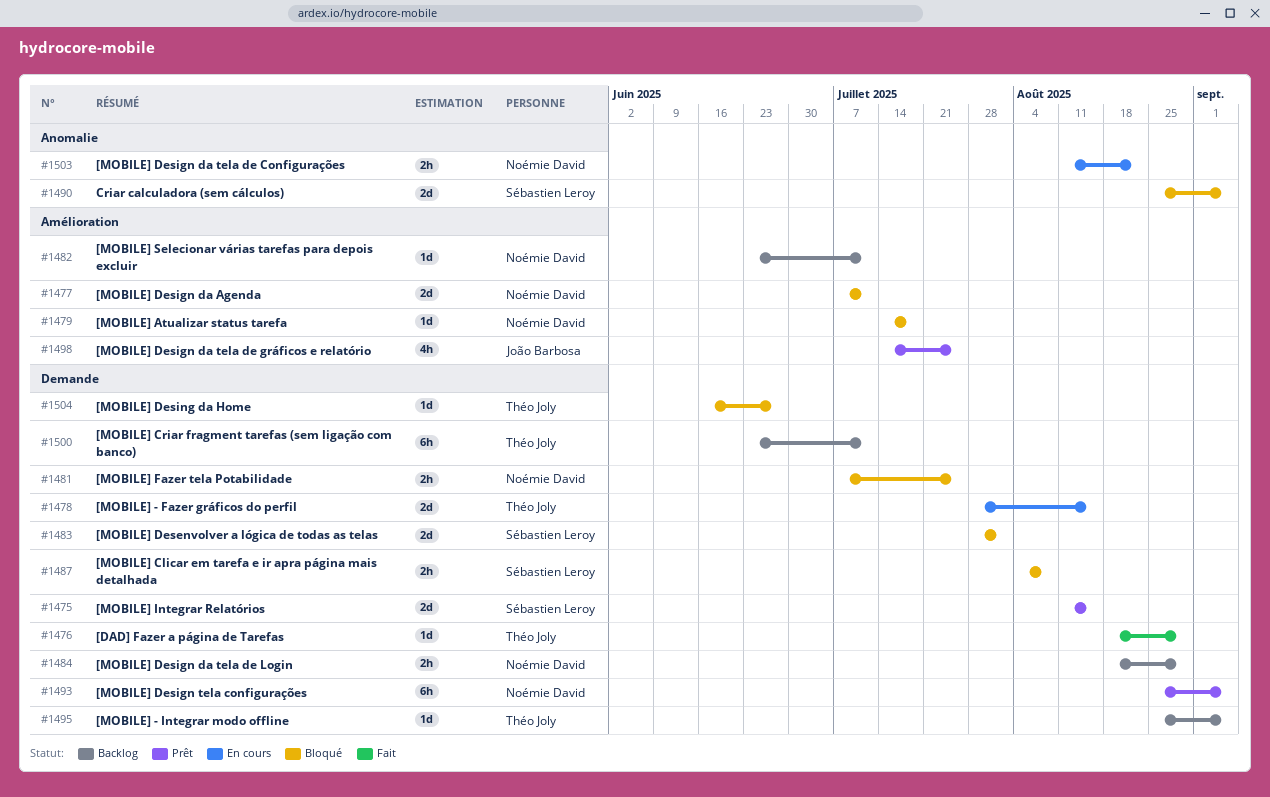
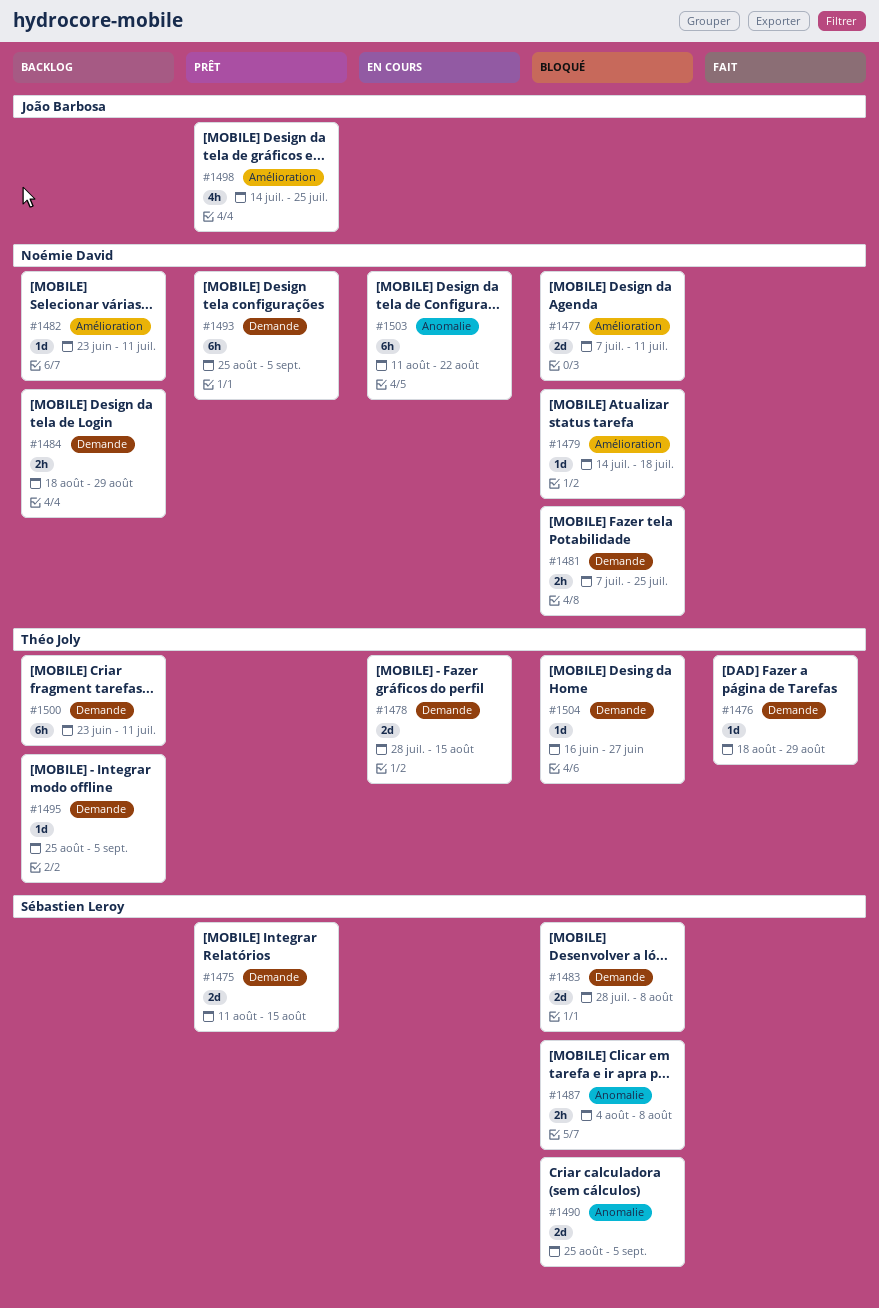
#1483, due: Aug 1 -> Aug 8
#1487, label: Demande -> Anomalie
#1503, estimate: 2h -> 6h

